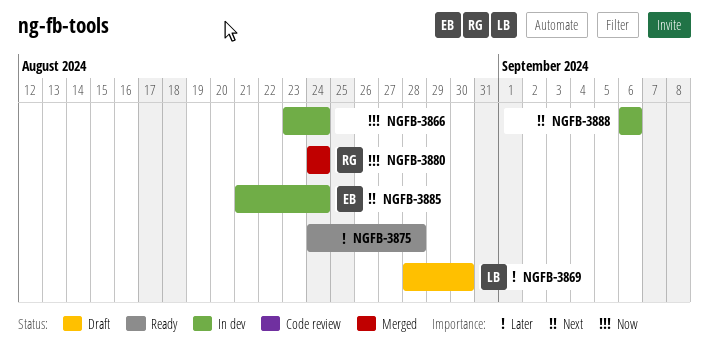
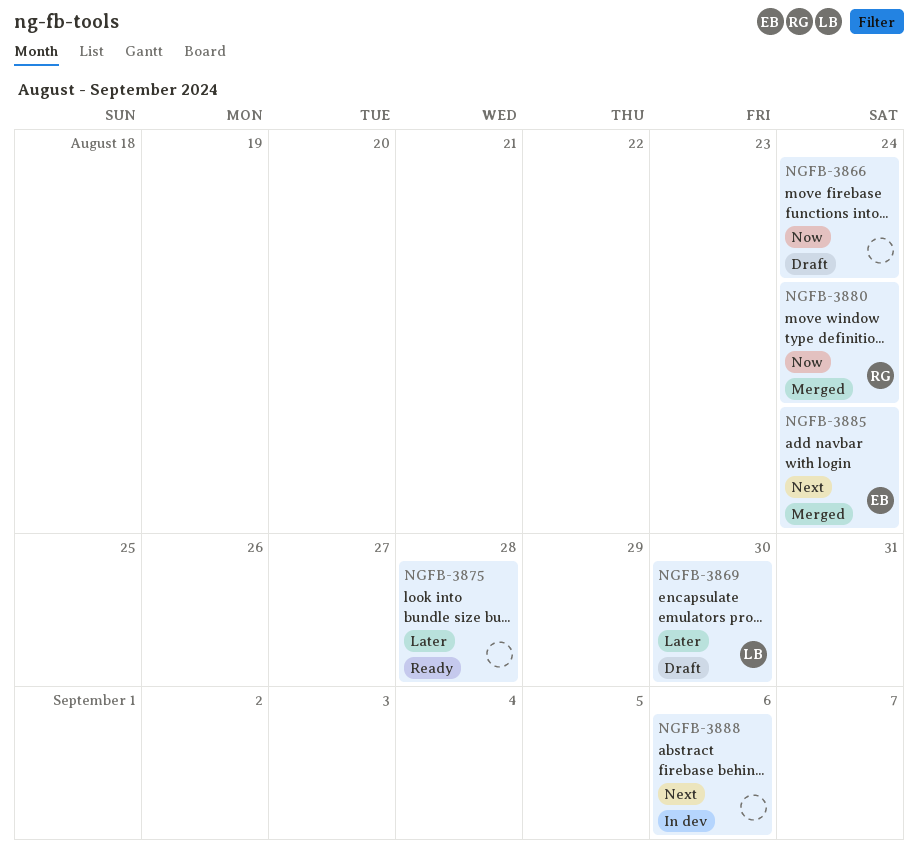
NGFB-3866, status: In dev -> Draft
NGFB-3885, status: In dev -> Merged

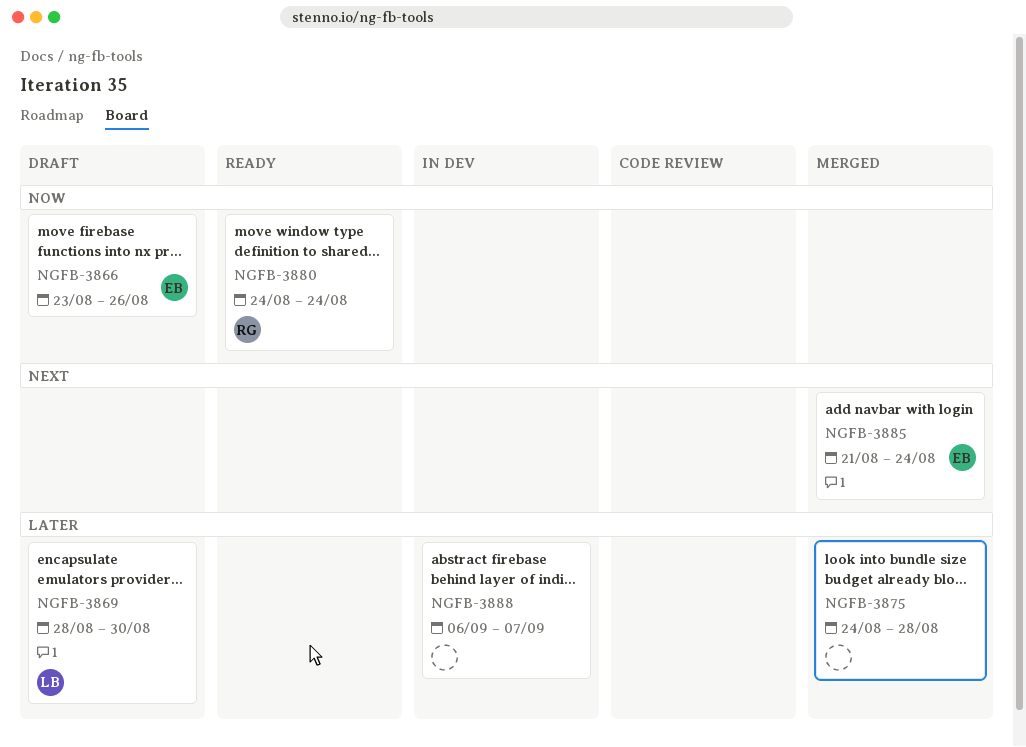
NGFB-3866, owner: none -> EB
NGFB-3866, due: Aug 24 -> Aug 26
NGFB-3875, status: Ready -> Merged
NGFB-3880, status: Merged -> Ready
NGFB-3888, priority: Next -> Later
NGFB-3888, due: Sep 6 -> Sep 7

